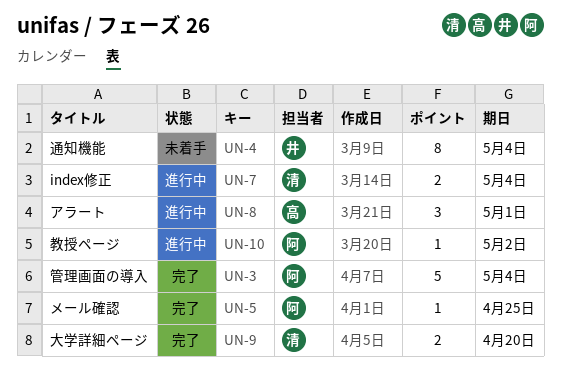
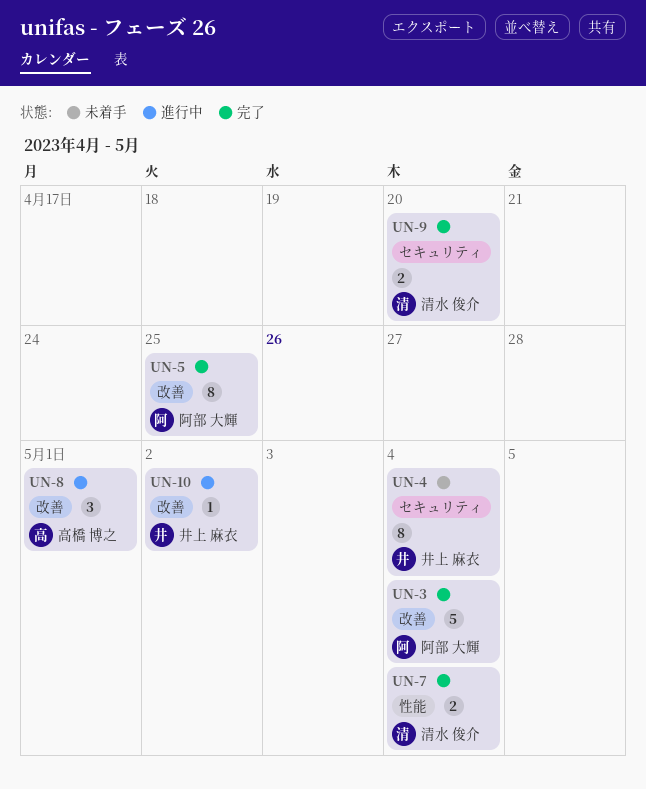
UN-5, estimate: 1 -> 8
UN-7, status: 進行中 -> 完了
UN-10, owner: 阿部 大輝 -> 井上 麻衣

